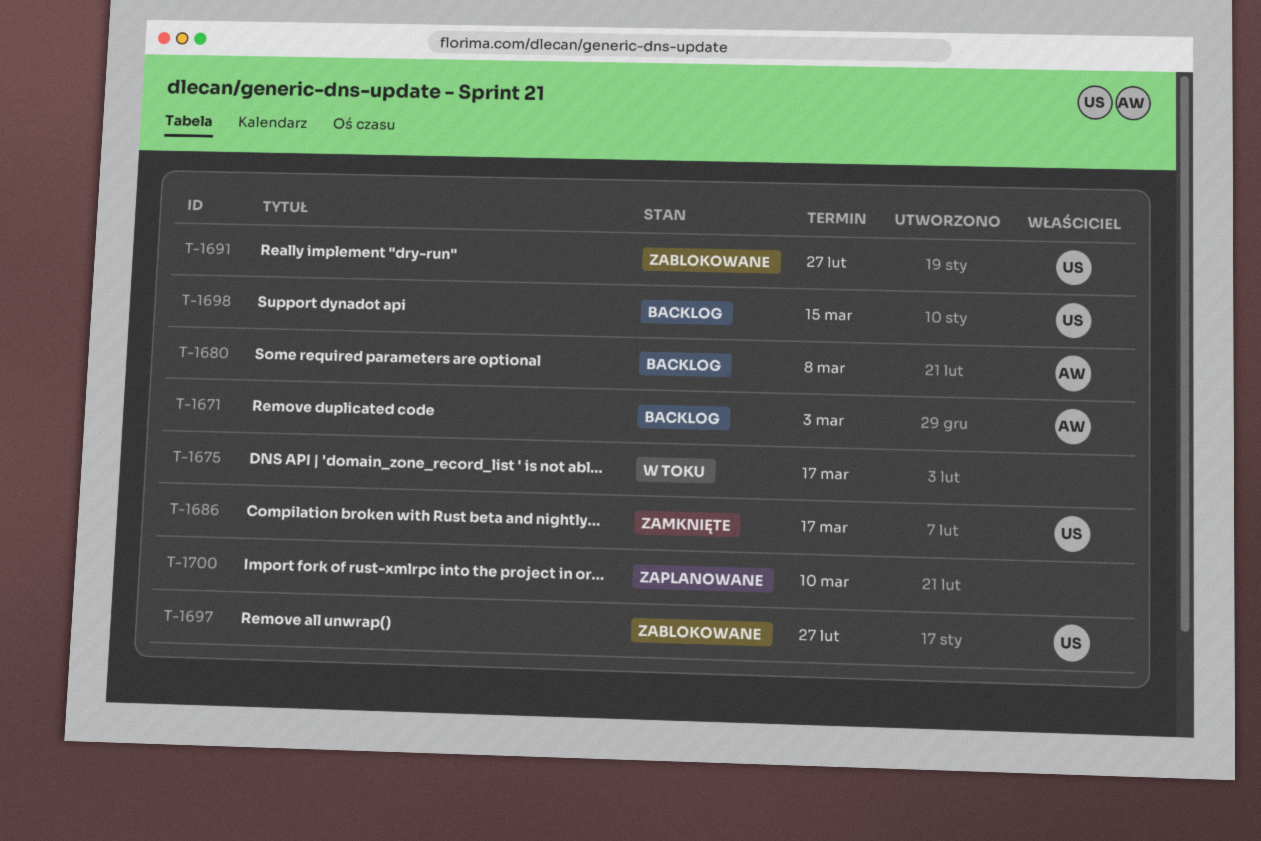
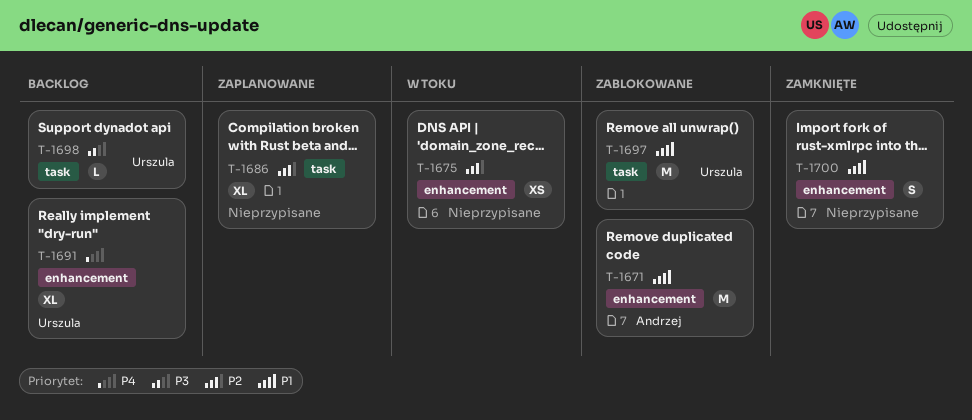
T-1671, status: Backlog -> Zablokowane
T-1680: present -> none
T-1686, status: Zamknięte -> Zaplanowane
T-1686, owner: Urszula -> none
T-1691, status: Zablokowane -> Backlog
T-1700, status: Zaplanowane -> Zamknięte

